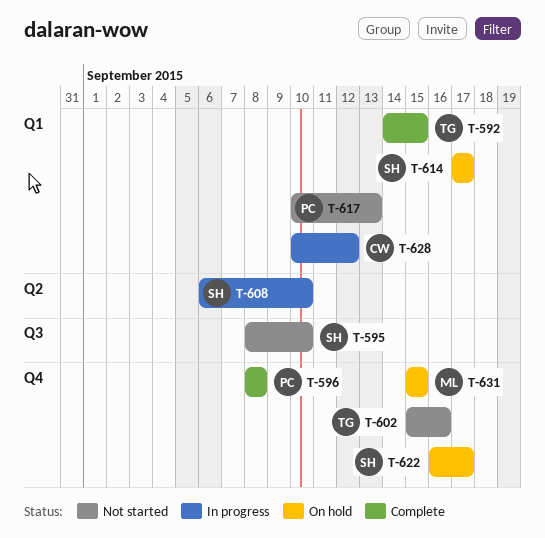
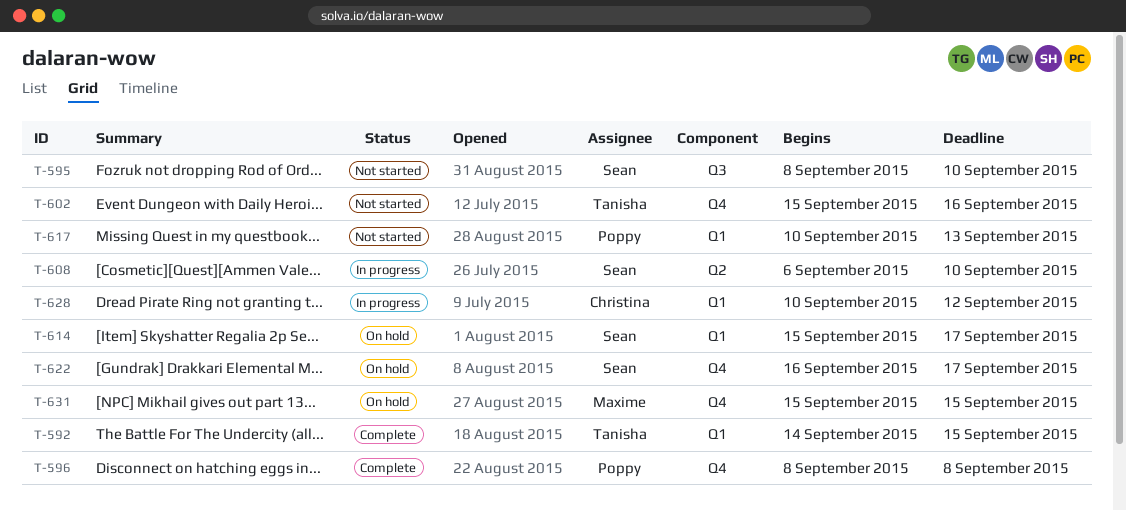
T-614, start: Sep 17 -> Sep 15

